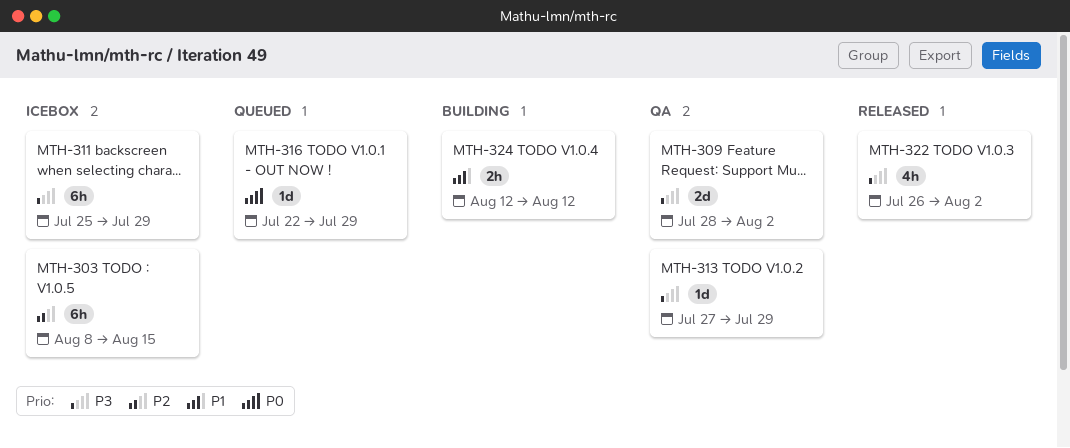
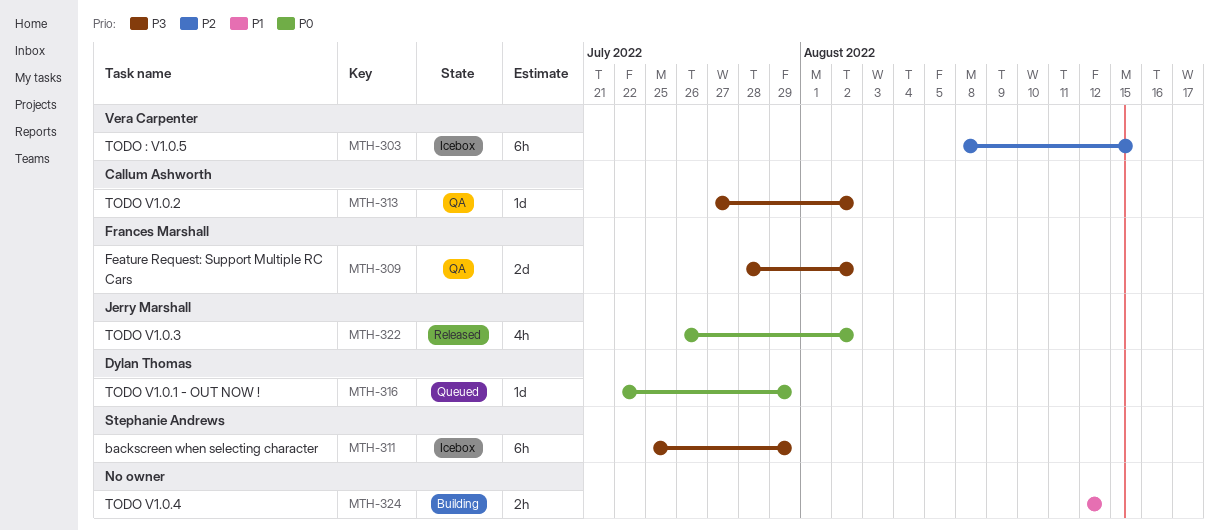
MTH-313, due: Jul 29 -> Aug 2
MTH-322, priority: P3 -> P0

